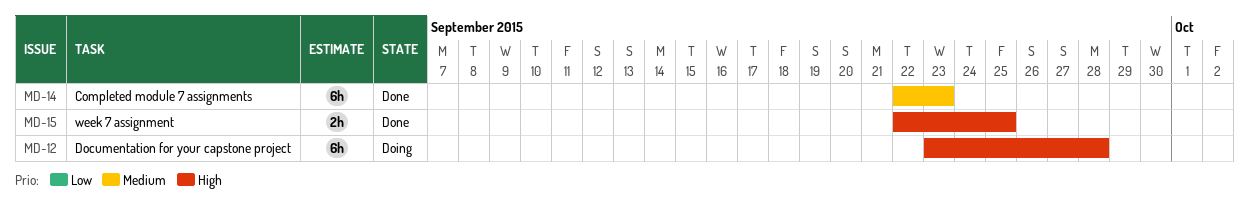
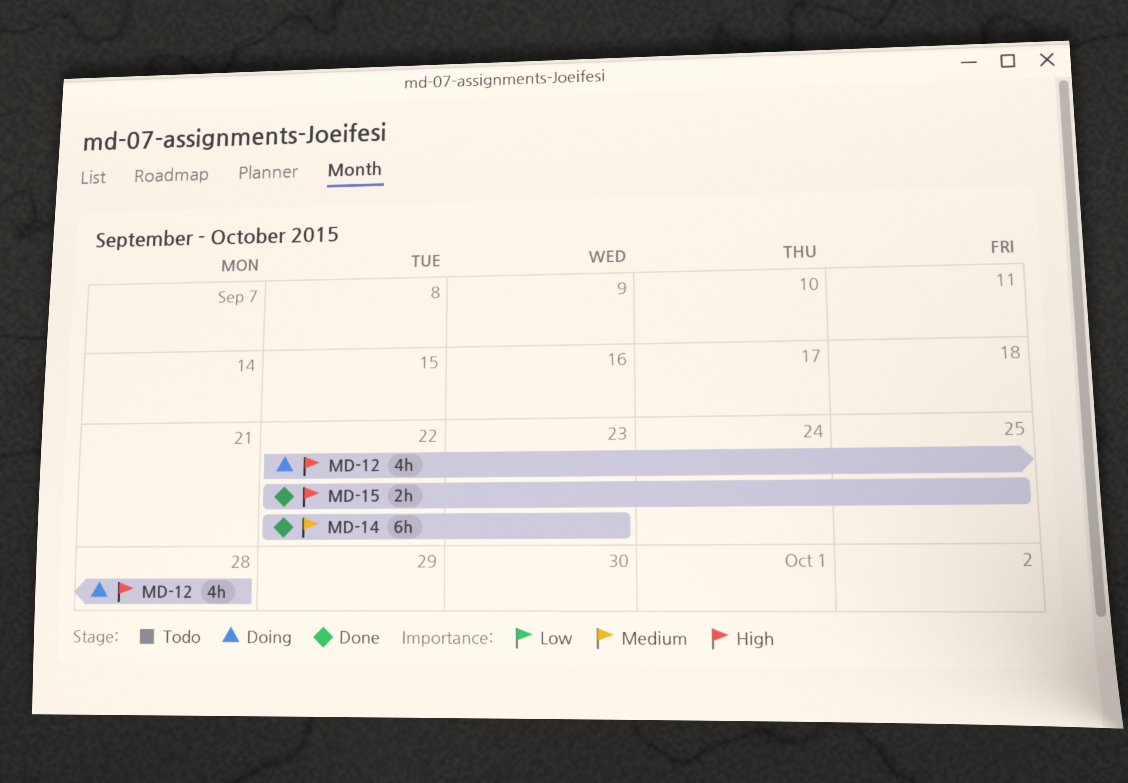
MD-12, estimate: 6h -> 4h
MD-12, start: Sep 23 -> Sep 22

